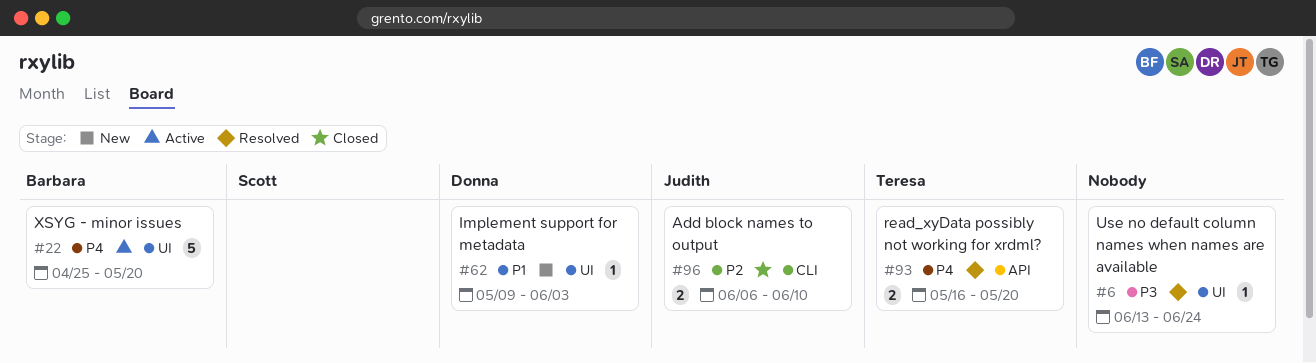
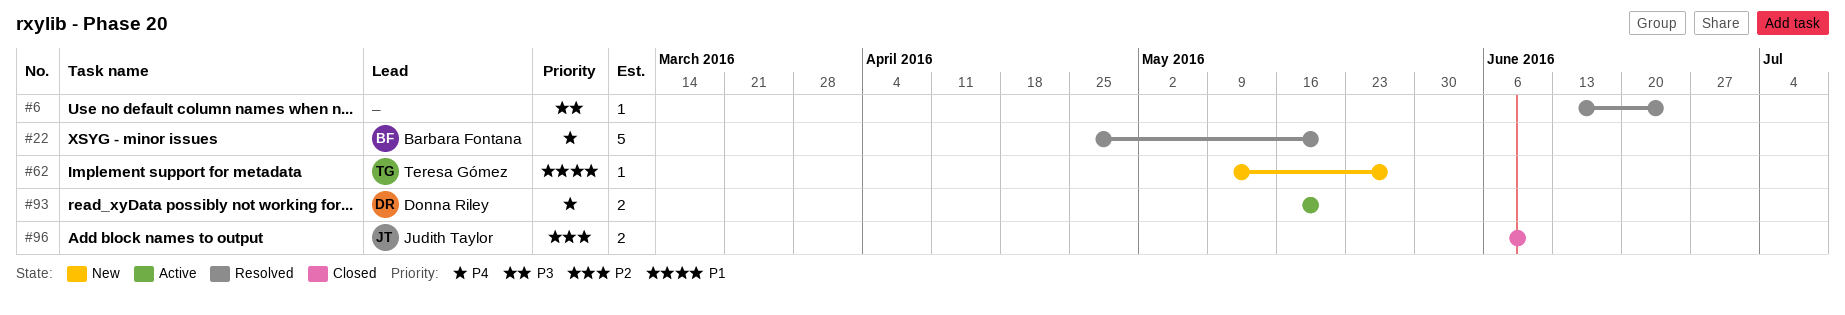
#22, status: Active -> Resolved
#62, owner: Donna Riley -> Teresa Gómez
#62, due: Jun 3 -> May 27
#93, status: Resolved -> Active
#93, owner: Teresa Gómez -> Donna Riley

